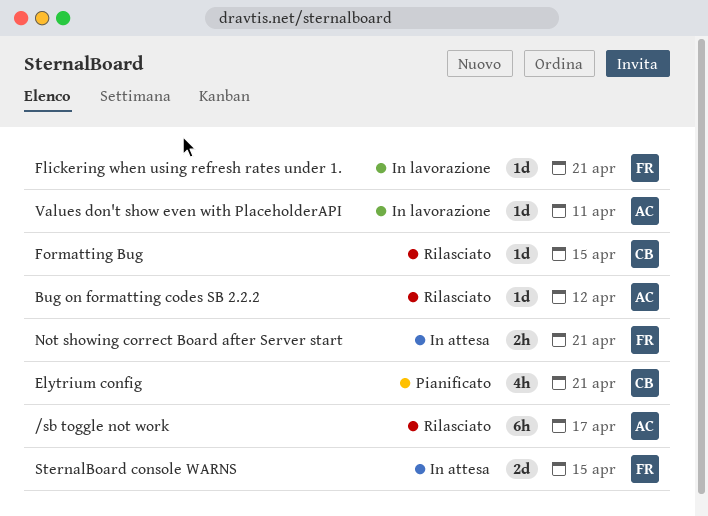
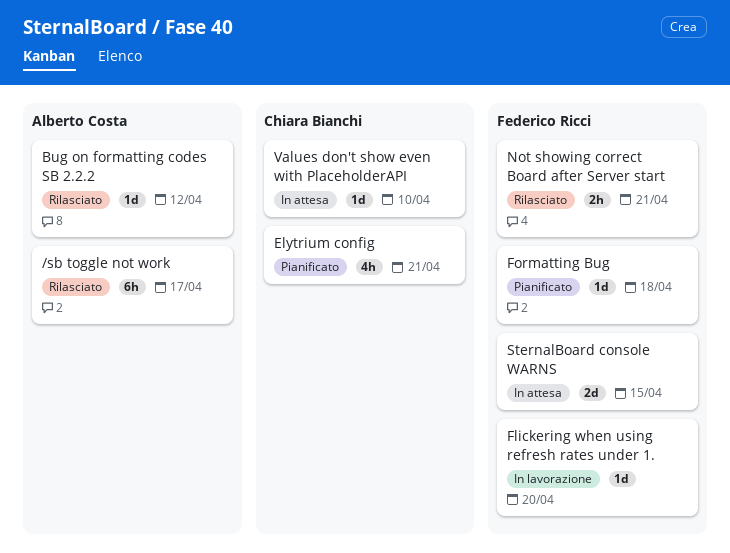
Flickering when using refresh rates under 1., due: Apr 21 -> Apr 20
Formatting Bug, status: Rilasciato -> Pianificato
Formatting Bug, owner: Chiara Bianchi -> Federico Ricci
Formatting Bug, due: Apr 15 -> Apr 18
Not showing correct Board after Server start, status: In attesa -> Rilasciato
Values don't show even with PlaceholderAPI, status: In lavorazione -> In attesa
Values don't show even with PlaceholderAPI, owner: Alberto Costa -> Chiara Bianchi
Values don't show even with PlaceholderAPI, due: Apr 11 -> Apr 10

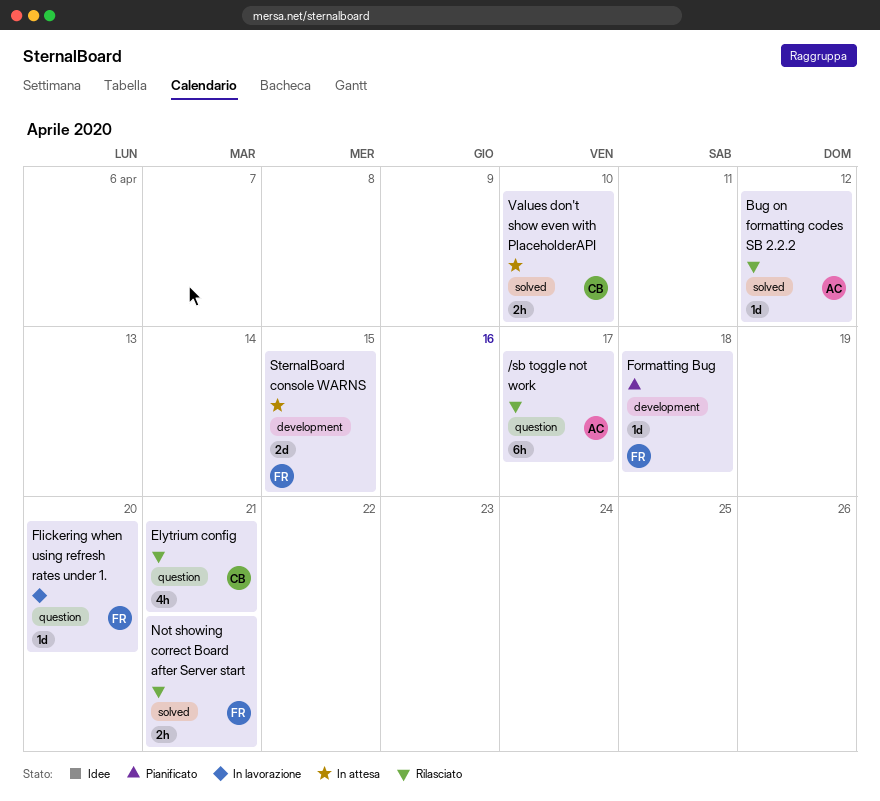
Elytrium config, status: Pianificato -> Rilasciato
Values don't show even with PlaceholderAPI, estimate: 1d -> 2h

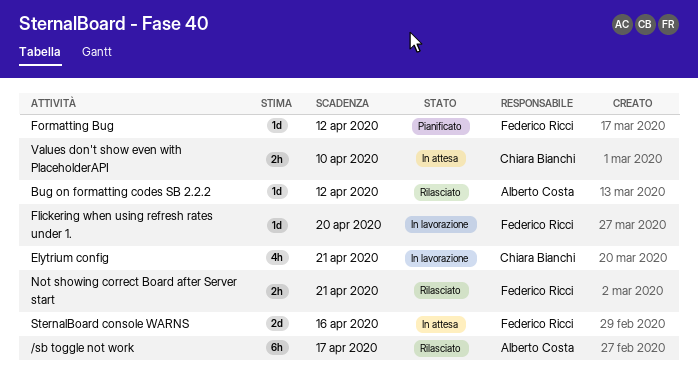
Elytrium config, status: Rilasciato -> In lavorazione
Formatting Bug, due: Apr 18 -> Apr 12
SternalBoard console WARNS, due: Apr 15 -> Apr 16

